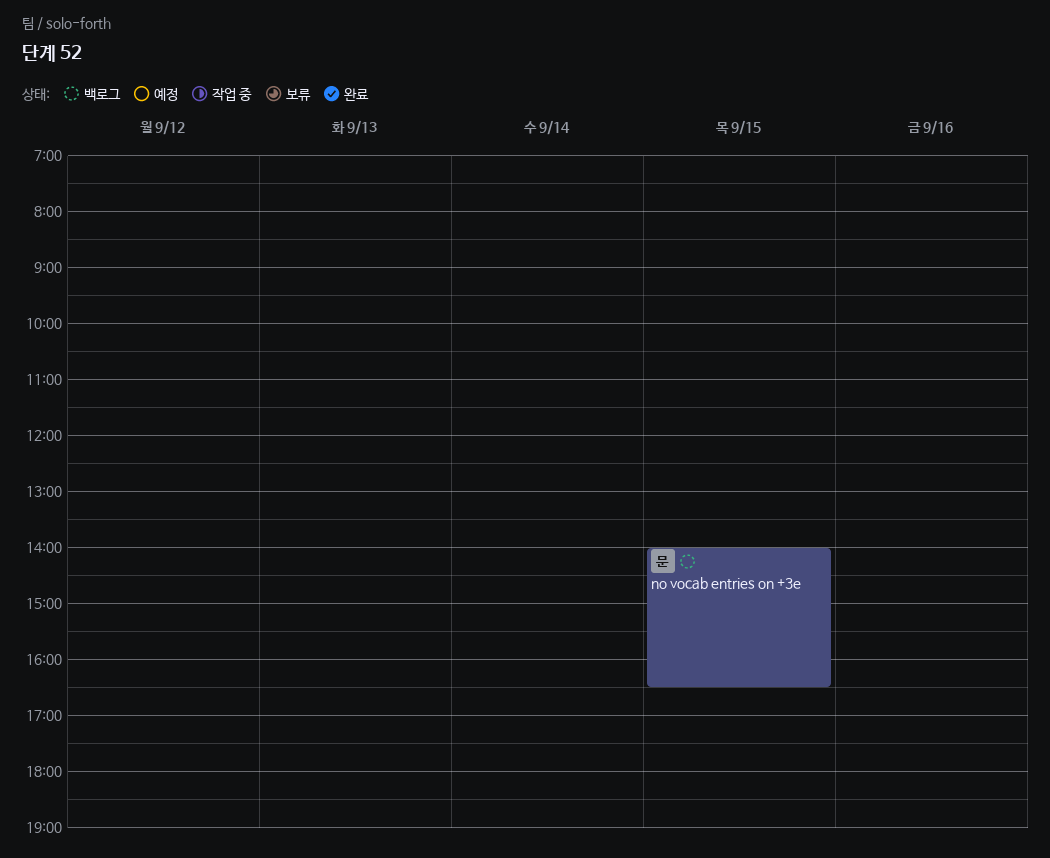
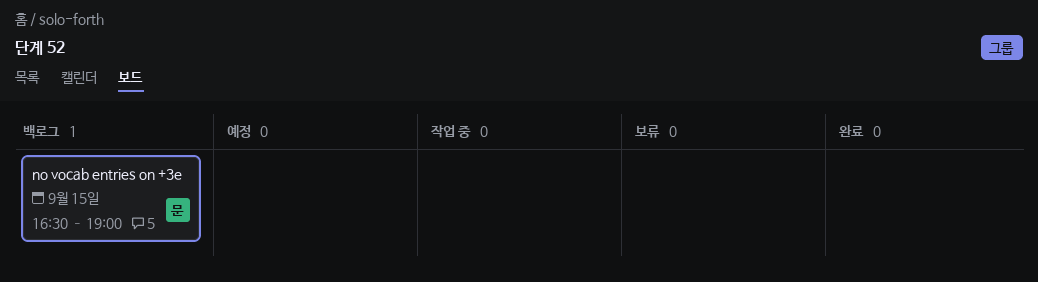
no vocab entries on +3e, begins: 14:00 -> 16:30
no vocab entries on +3e, ends: 16:30 -> 19:00

